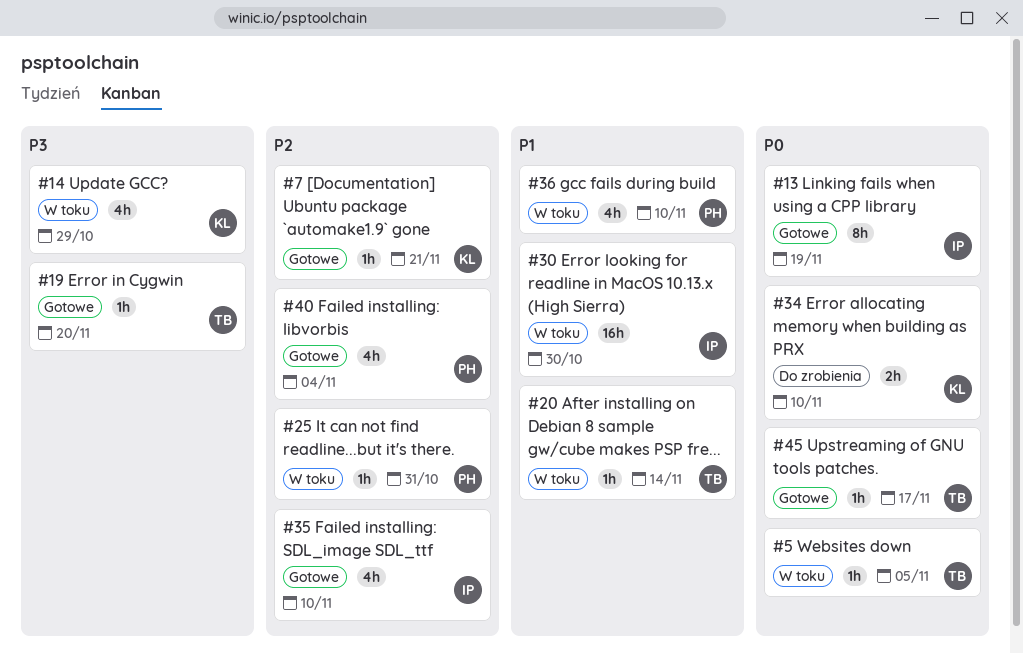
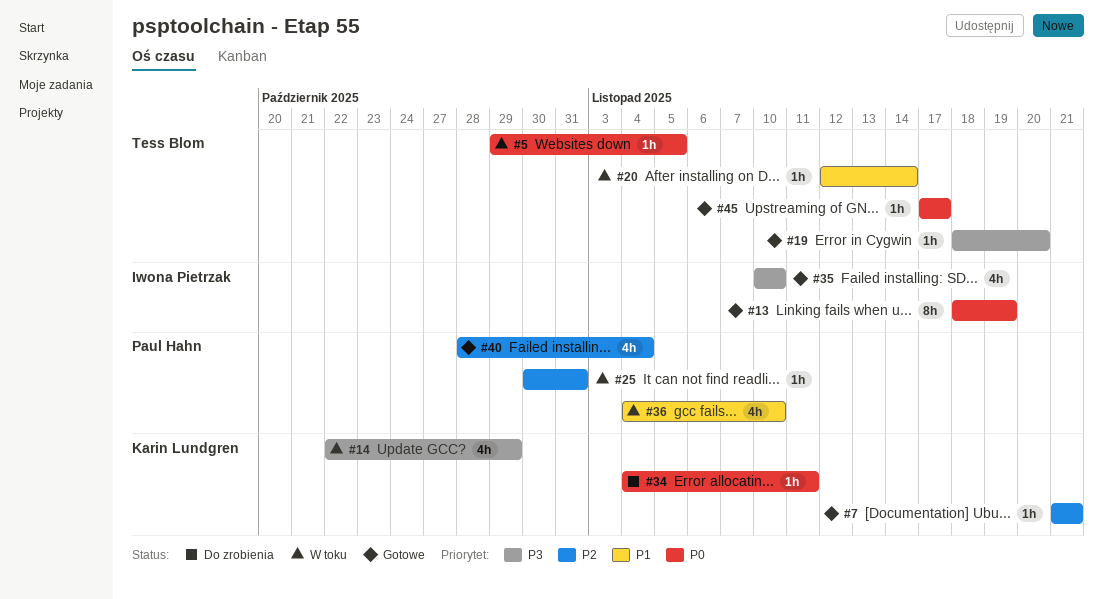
#30: present -> none
#34, estimate: 2h -> 1h
#34, due: Nov 10 -> Nov 11
#35, priority: P2 -> P3

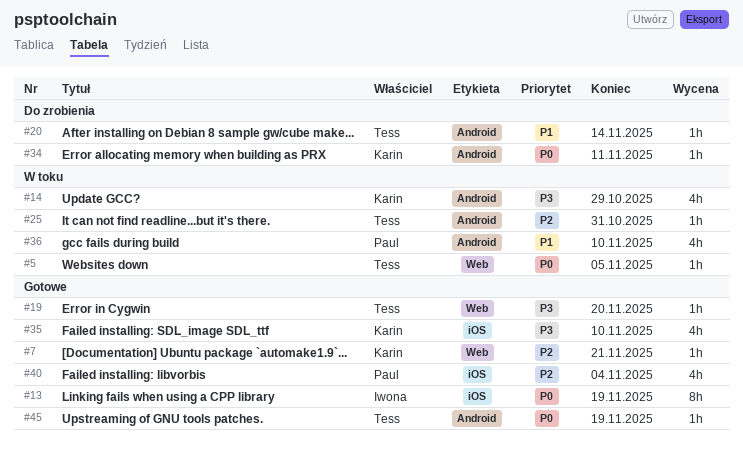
#20, status: W toku -> Do zrobienia
#25, owner: Paul Hahn -> Tess Blom
#35, owner: Iwona Pietrzak -> Karin Lundgren
#45, due: Nov 17 -> Nov 19

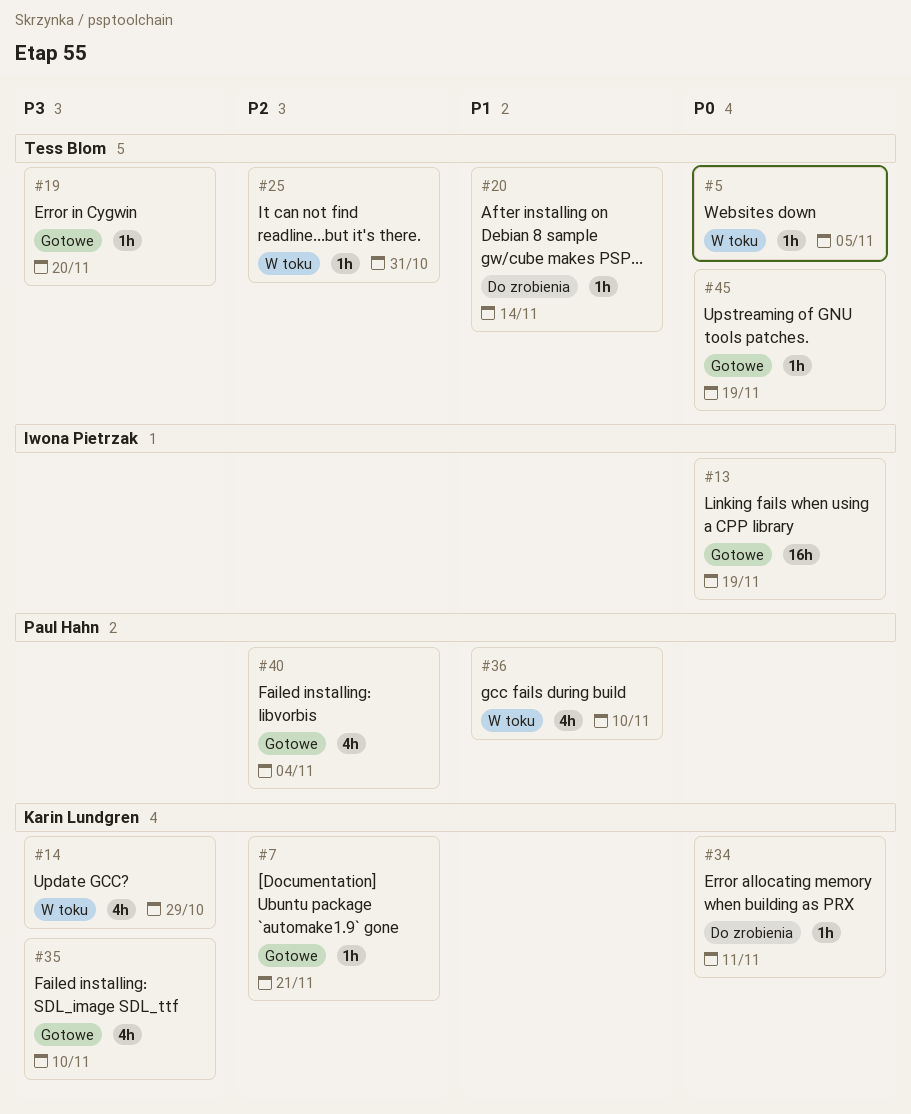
#13, estimate: 8h -> 16h

